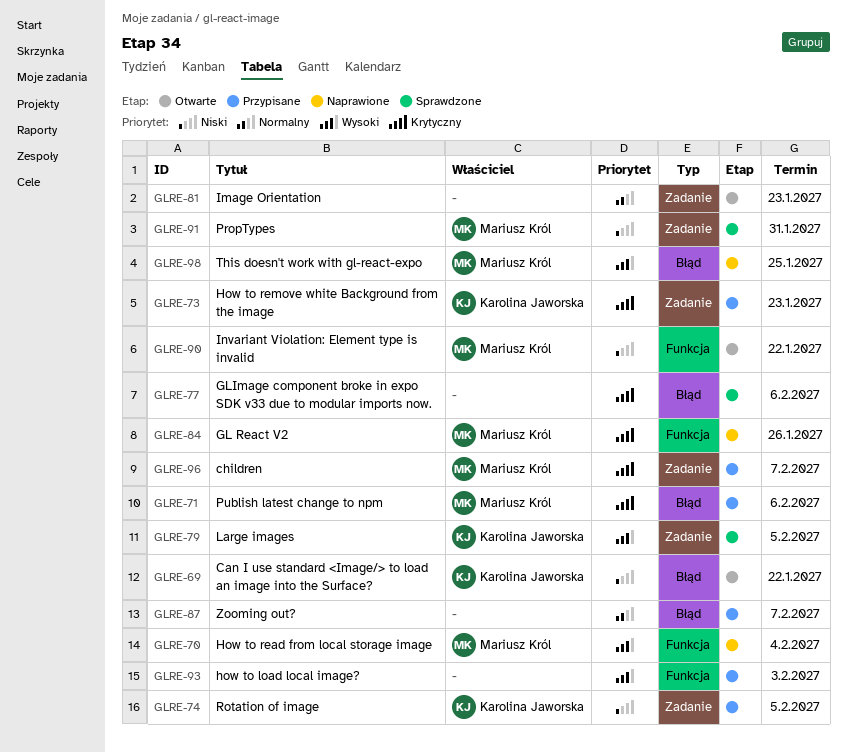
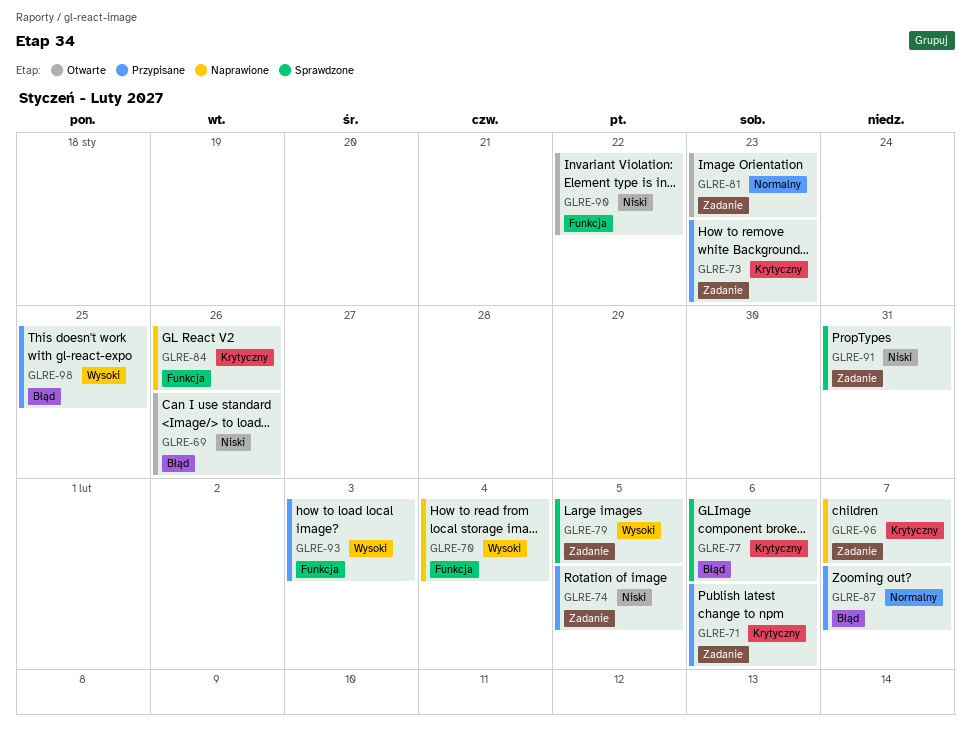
GLRE-69, due: Jan 22 -> Jan 26
GLRE-71, label: Błąd -> Zadanie
GLRE-96, status: Przypisane -> Naprawione
GLRE-98, status: Naprawione -> Przypisane

